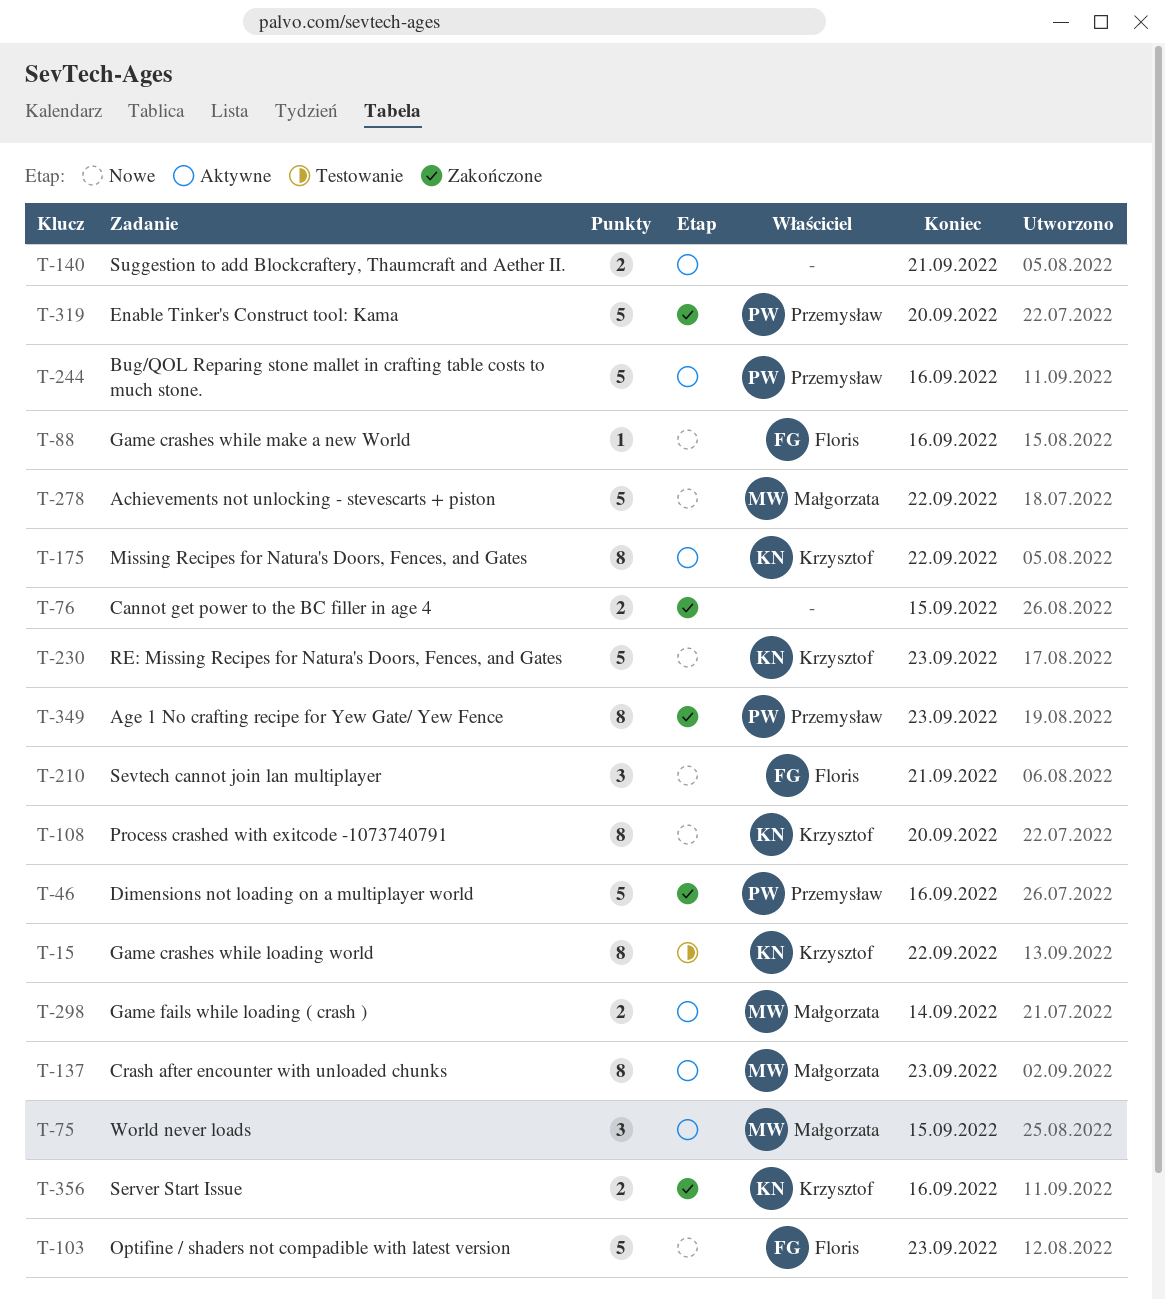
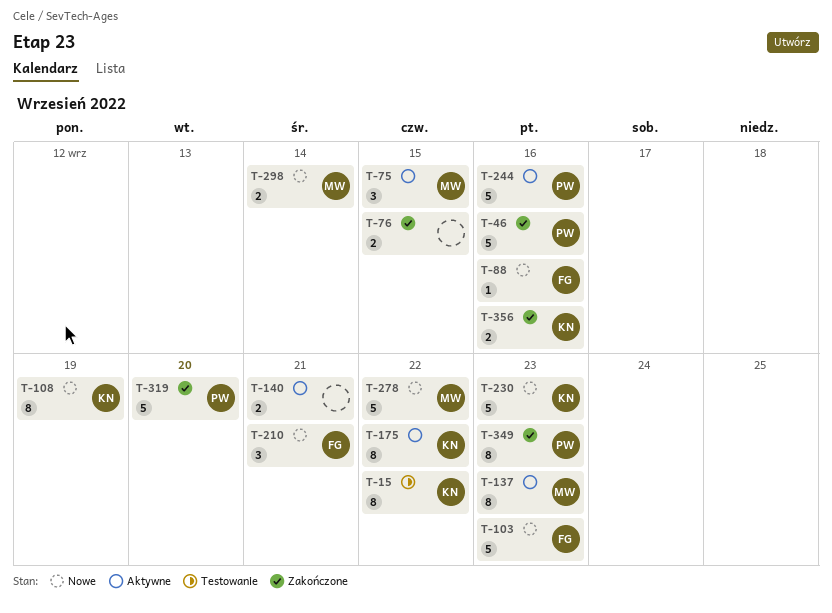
T-108, due: Sep 20 -> Sep 19
T-298, status: Aktywne -> Nowe

